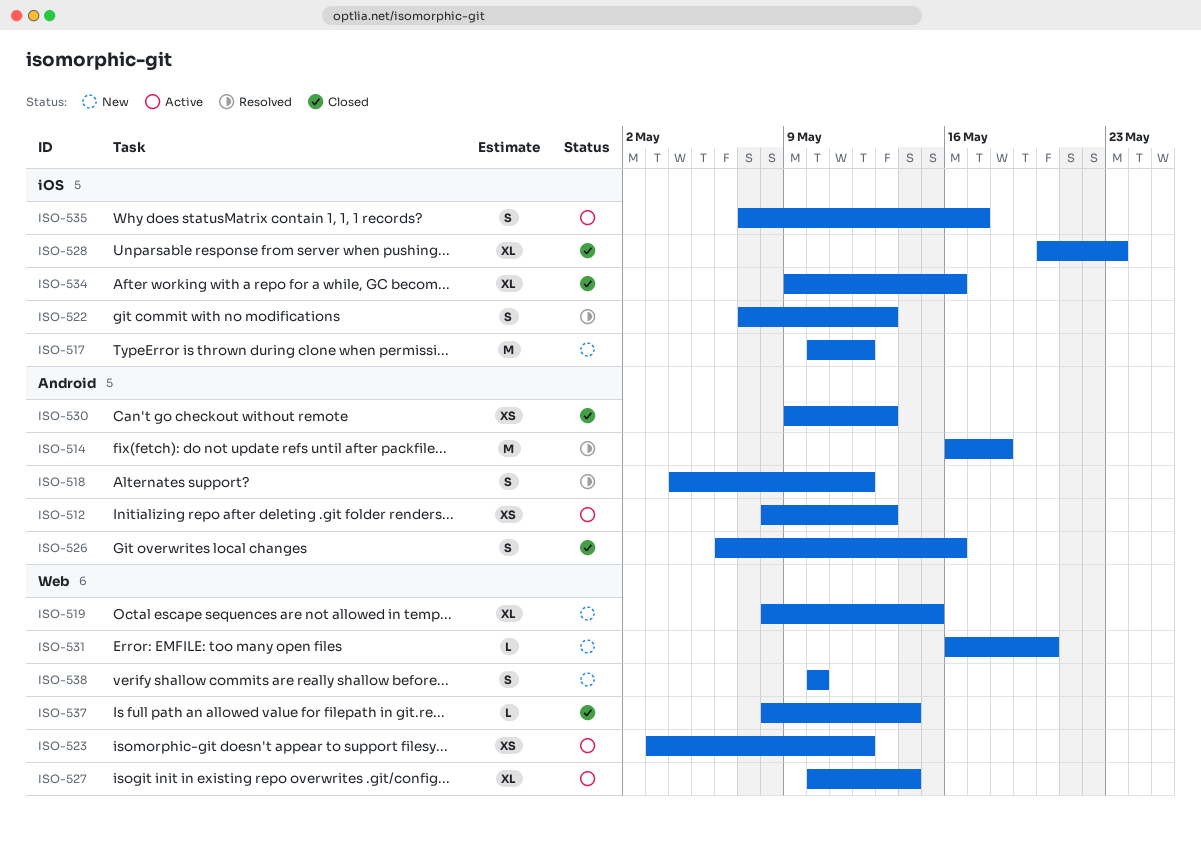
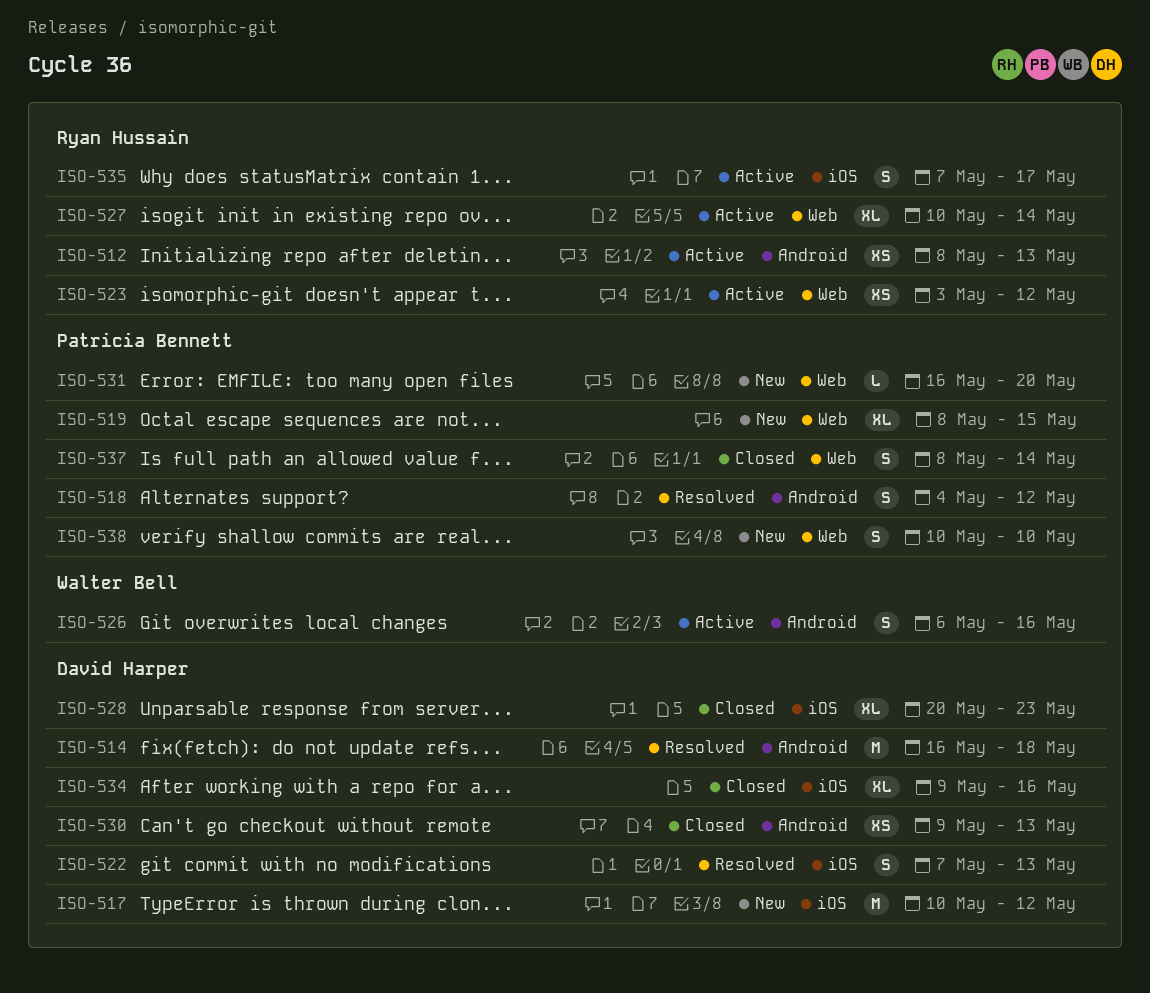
ISO-526, status: Closed -> Active
ISO-537, estimate: L -> S

